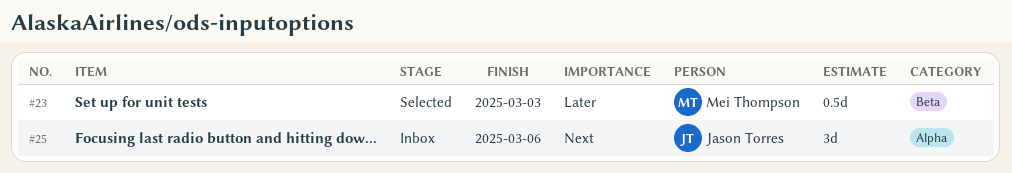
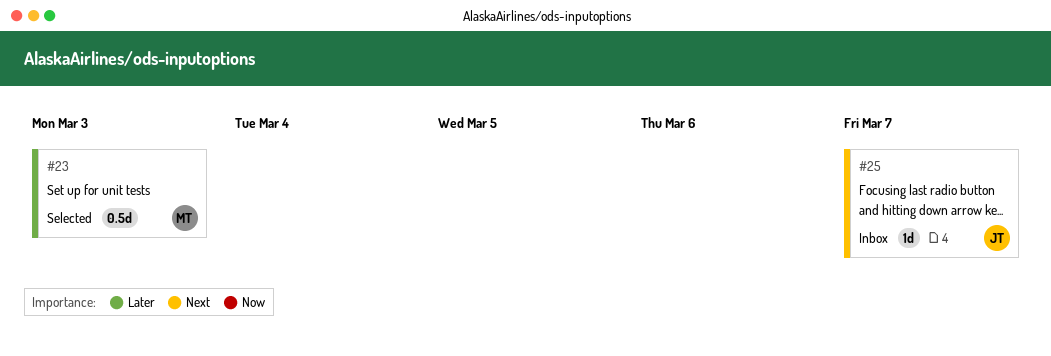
#25, estimate: 3d -> 1d
#25, due: Mar 6 -> Mar 7

